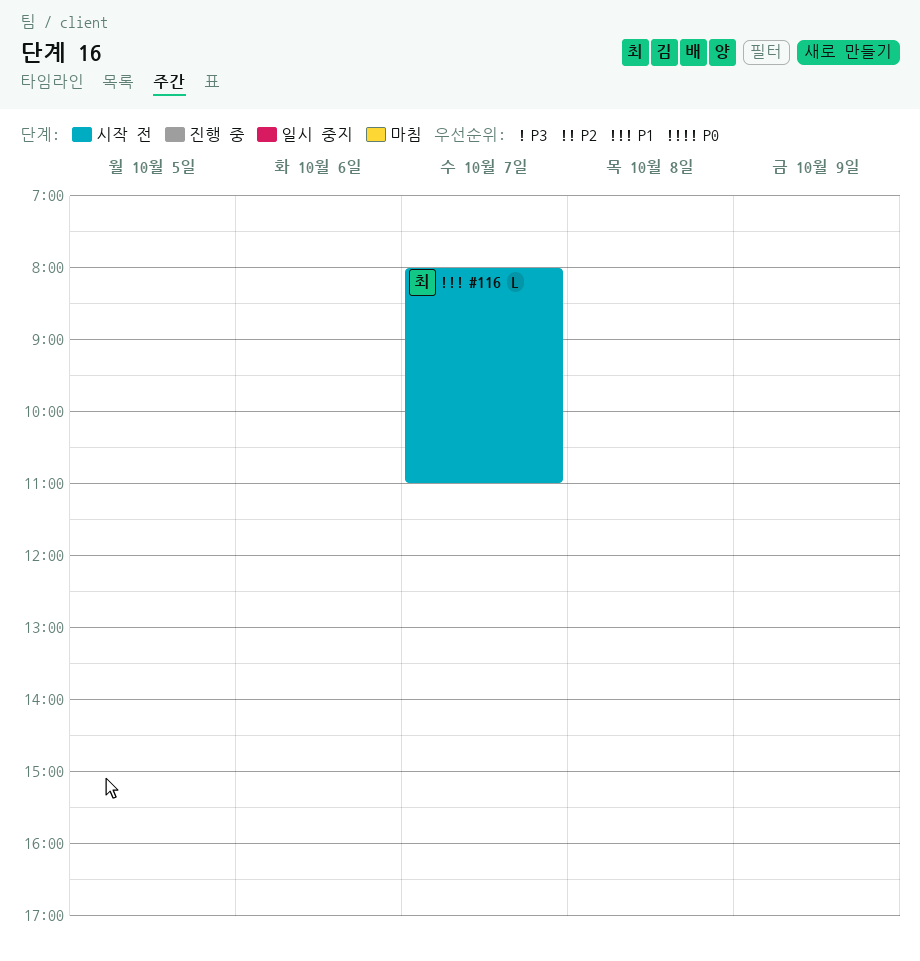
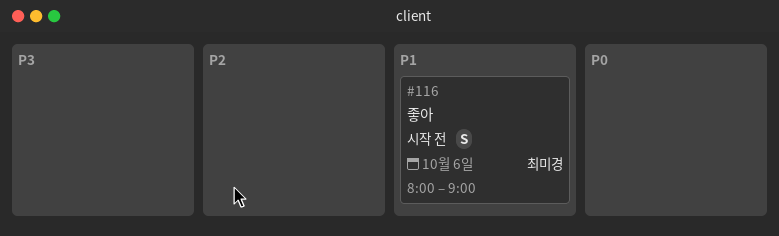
#116, estimate: L -> S
#116, day: Oct 7 -> Oct 6
#116, ends: 11:00 -> 09:00

